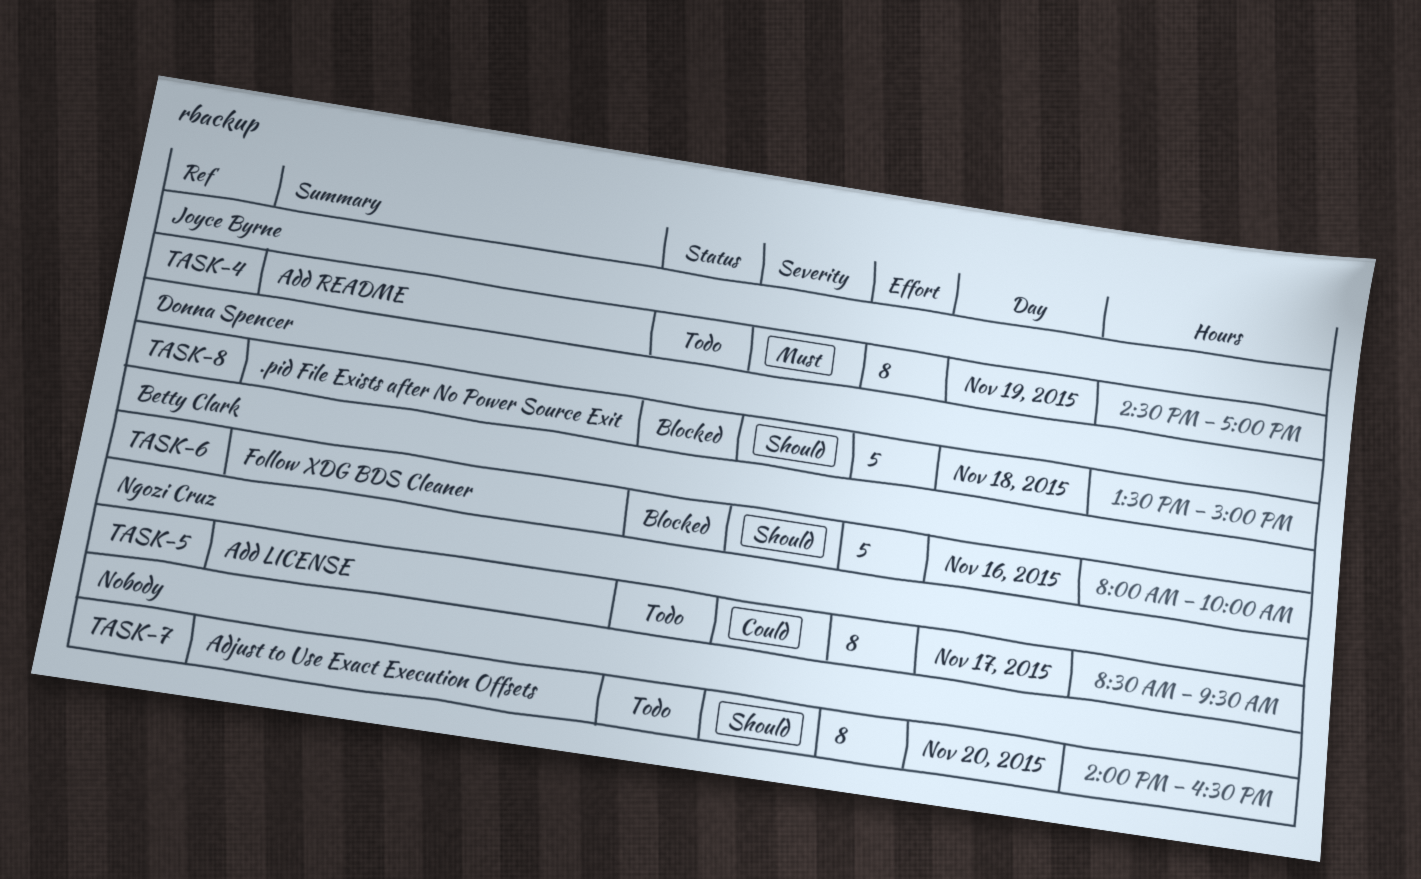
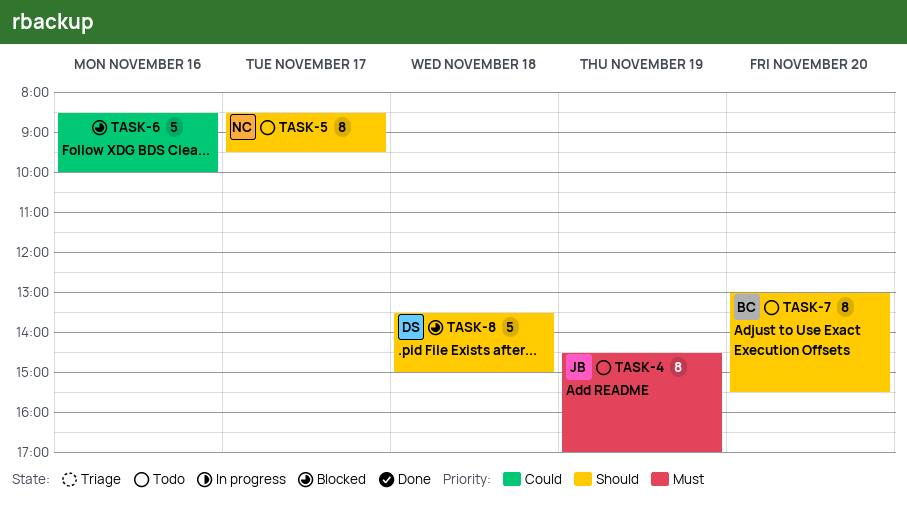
TASK-5, priority: Could -> Should
TASK-6, owner: Betty Clark -> none
TASK-6, priority: Should -> Could
TASK-6, begins: 08:00 -> 08:30
TASK-7, owner: none -> Betty Clark
TASK-7, begins: 14:00 -> 13:00
TASK-7, ends: 16:30 -> 15:30

